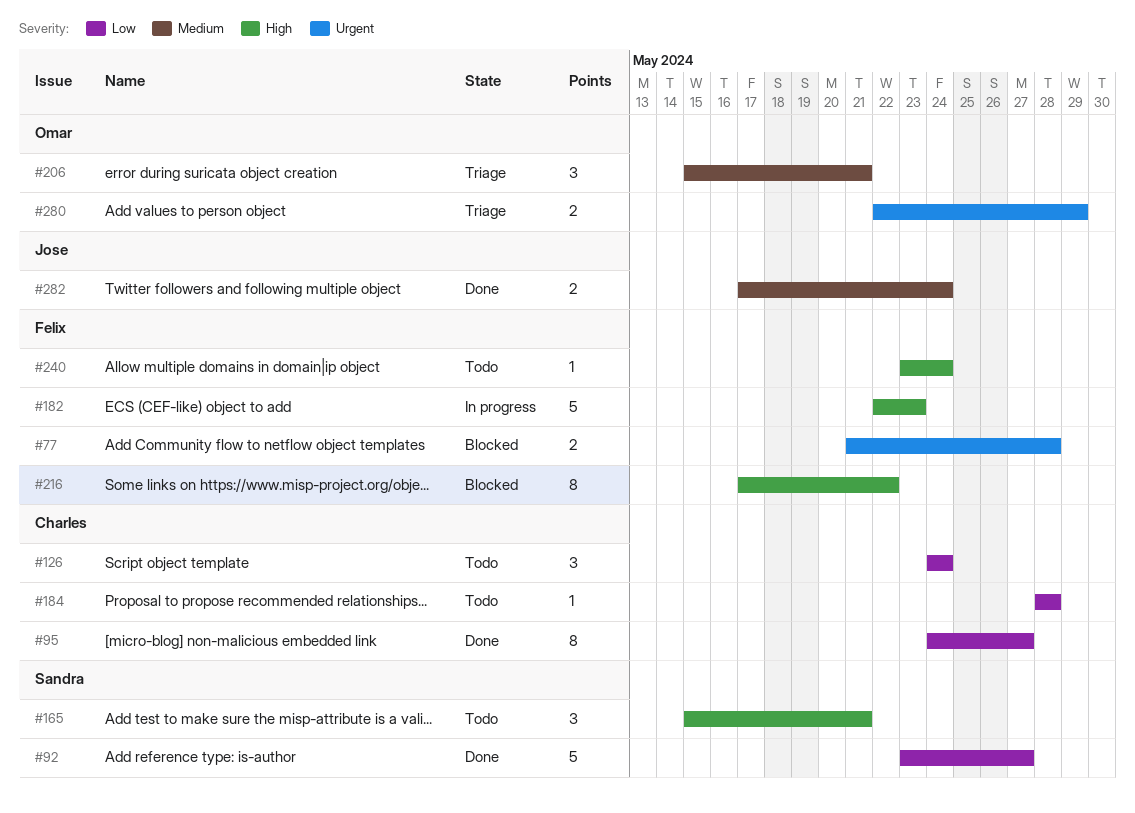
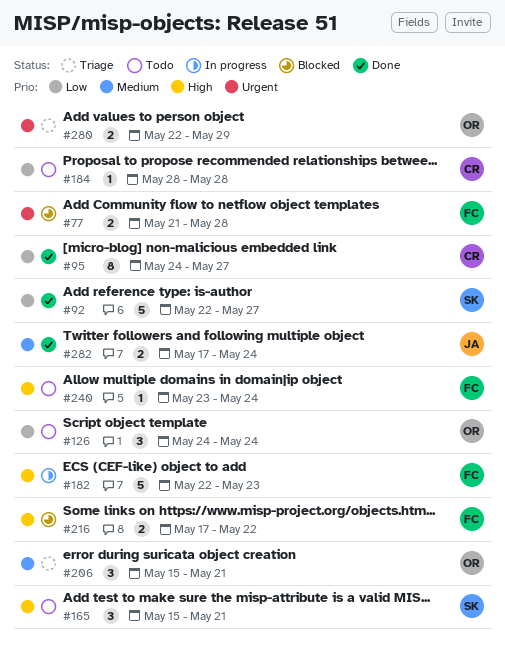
#92, start: May 23 -> May 22
#126, owner: Charles -> Omar
#216, estimate: 8 -> 2

